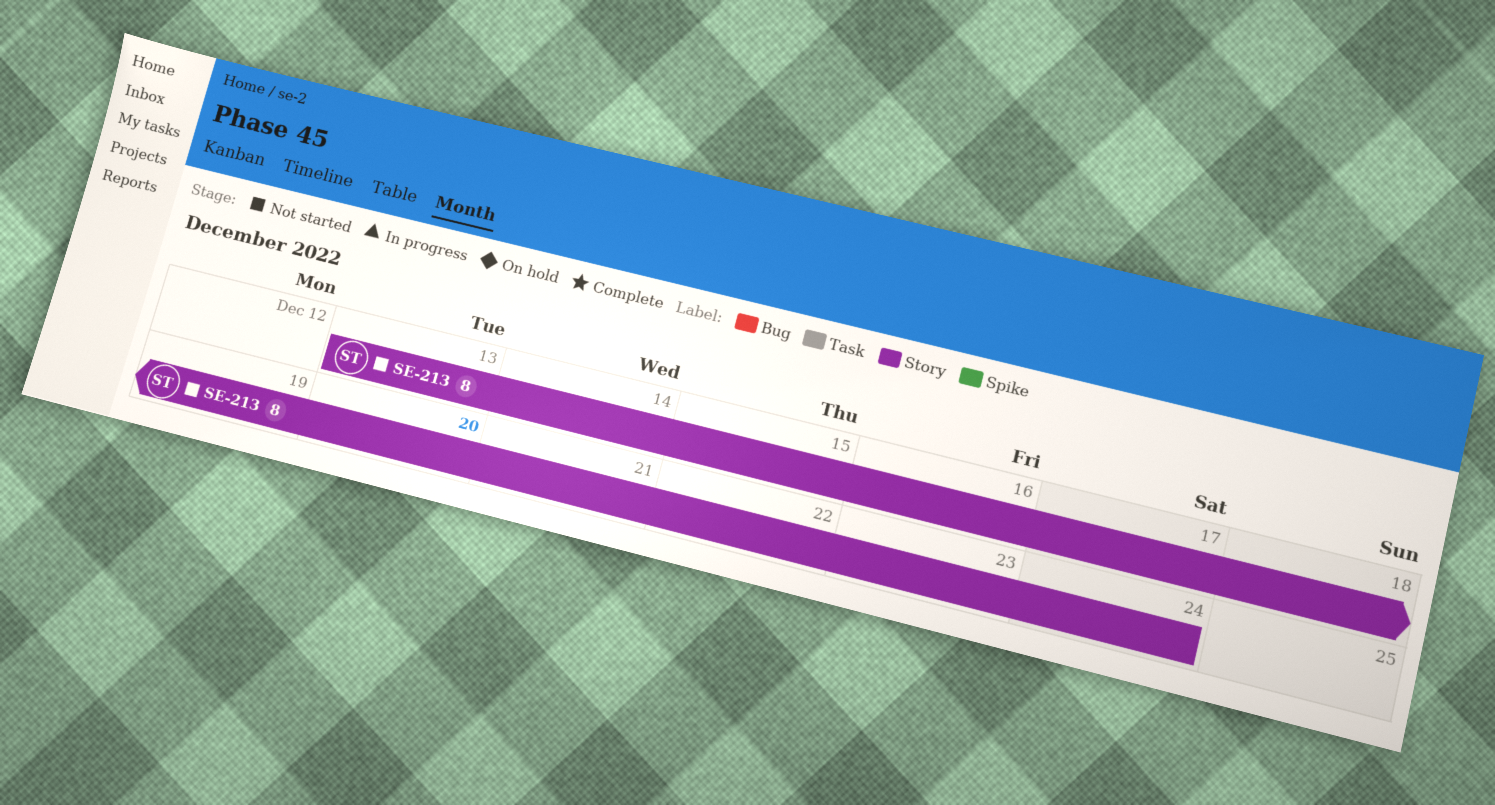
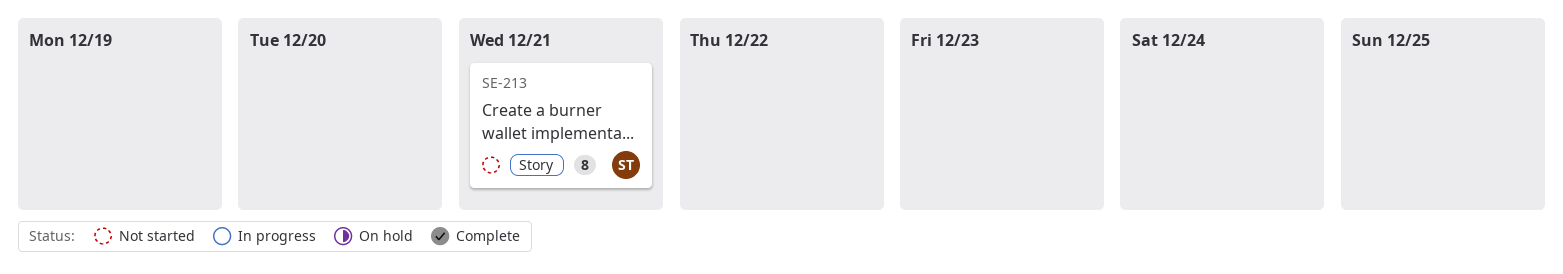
SE-213, due: Dec 24 -> Dec 21

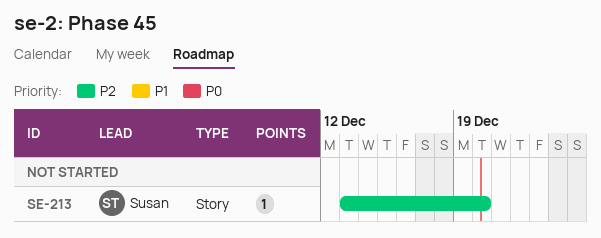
SE-213, estimate: 8 -> 1
SE-213, due: Dec 21 -> Dec 20

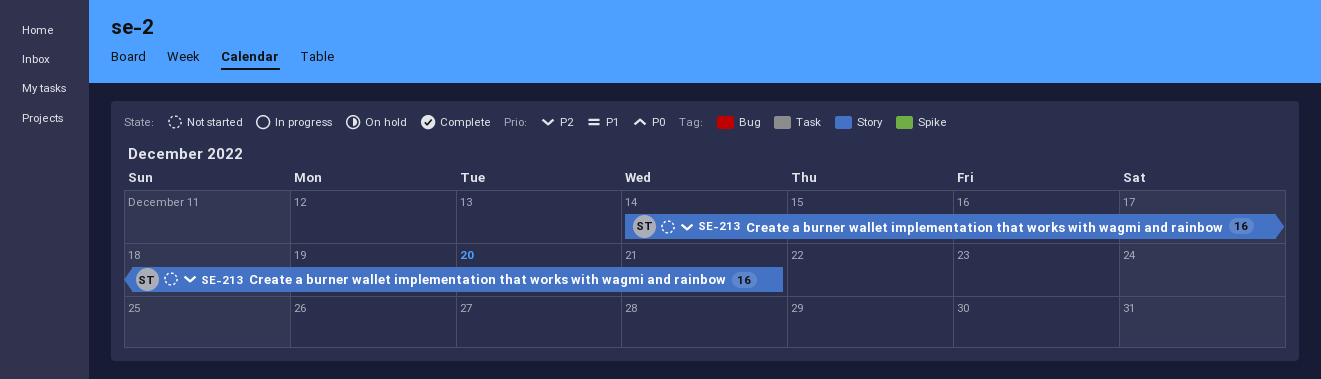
SE-213, estimate: 1 -> 16
SE-213, start: Dec 13 -> Dec 14
SE-213, due: Dec 20 -> Dec 21

